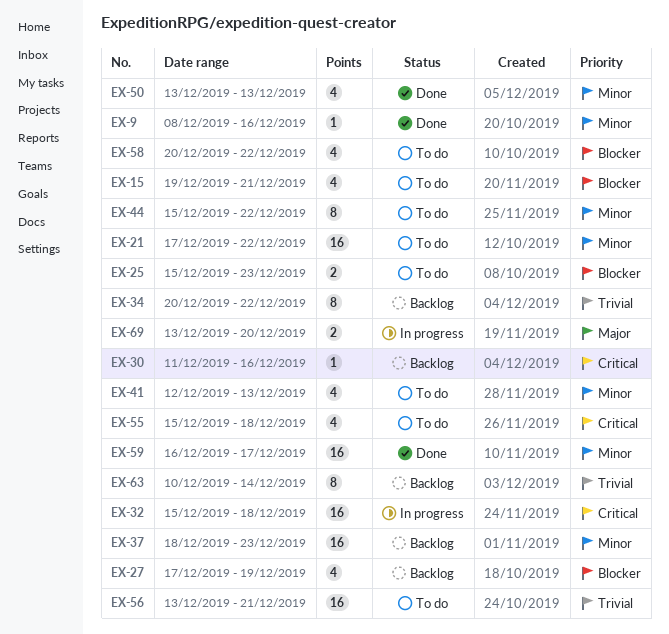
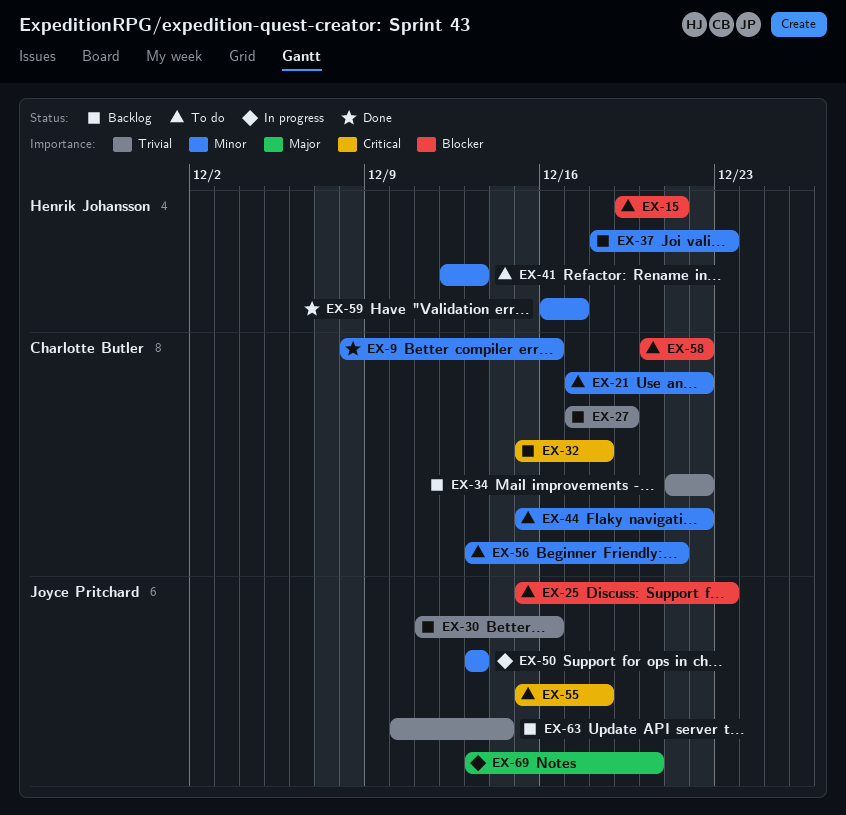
EX-27, priority: Blocker -> Trivial
EX-30, priority: Critical -> Trivial
EX-32, status: In progress -> Backlog
EX-34, start: Dec 20 -> Dec 21
EX-50, status: Done -> In progress
EX-56, priority: Trivial -> Minor

